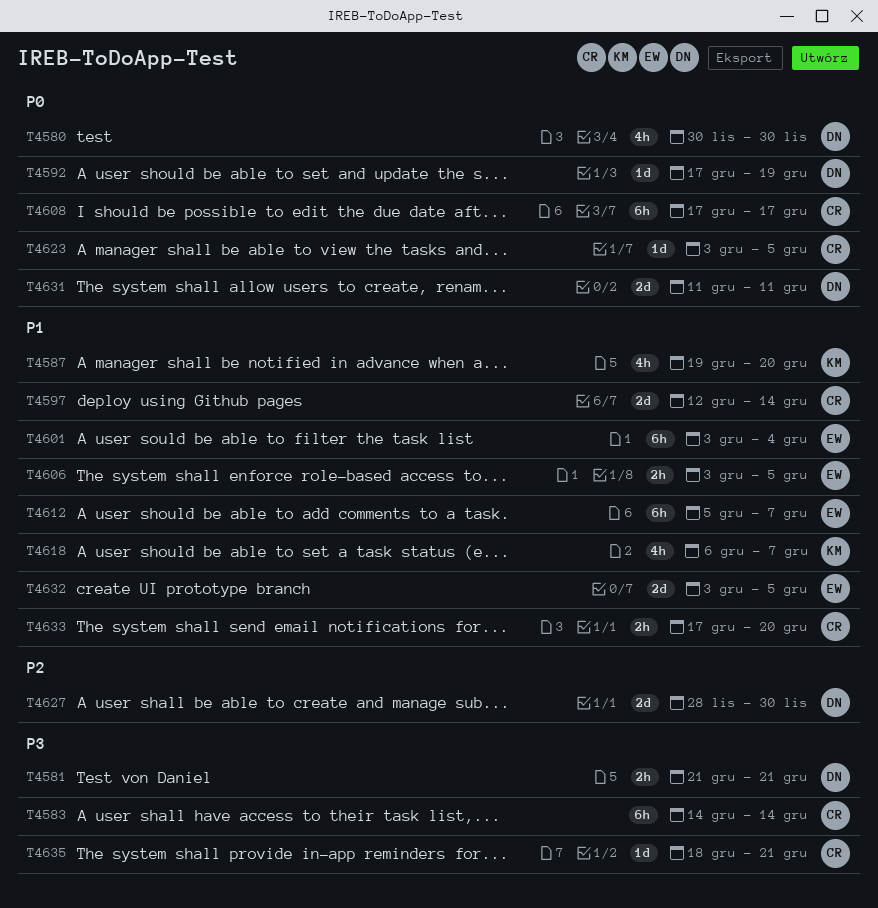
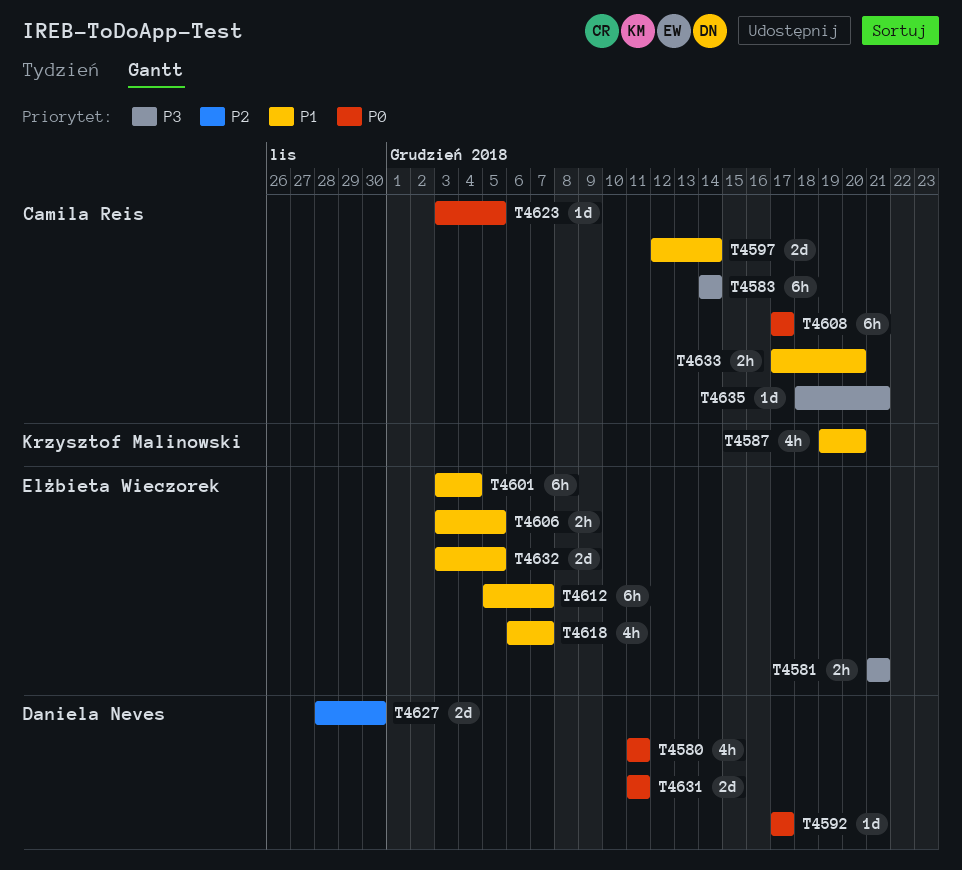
T4580, start: Nov 30 -> Dec 11
T4580, due: Nov 30 -> Dec 11
T4581, owner: Daniela Neves -> Elżbieta Wieczorek
T4592, due: Dec 19 -> Dec 17
T4618, owner: Krzysztof Malinowski -> Elżbieta Wieczorek

